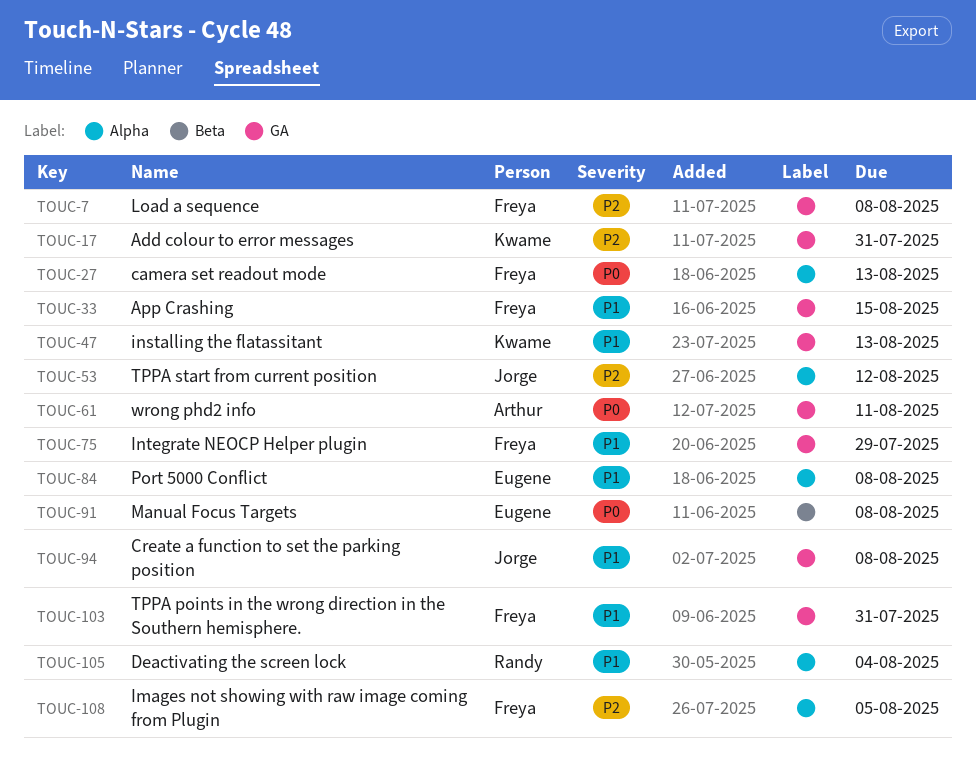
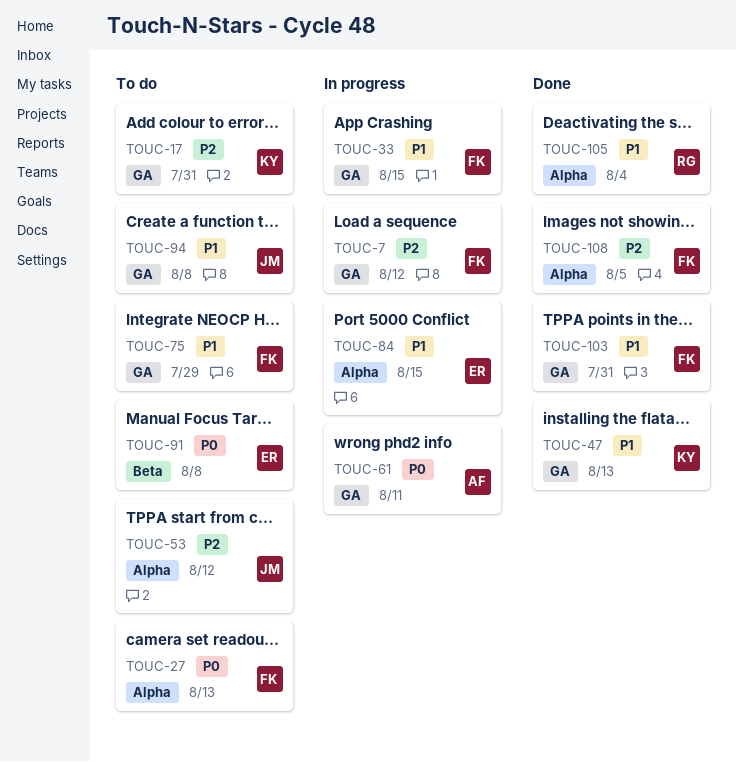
TOUC-7, due: Aug 8 -> Aug 12
TOUC-84, due: Aug 8 -> Aug 15

